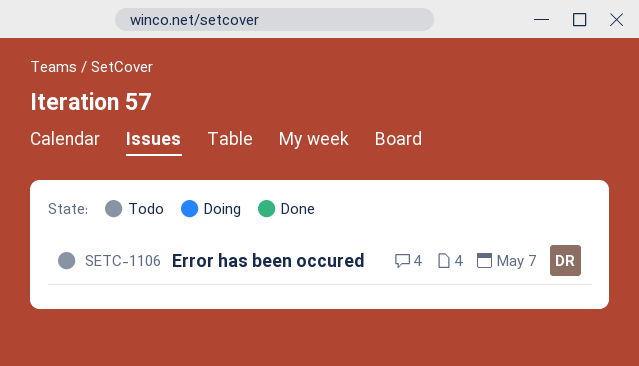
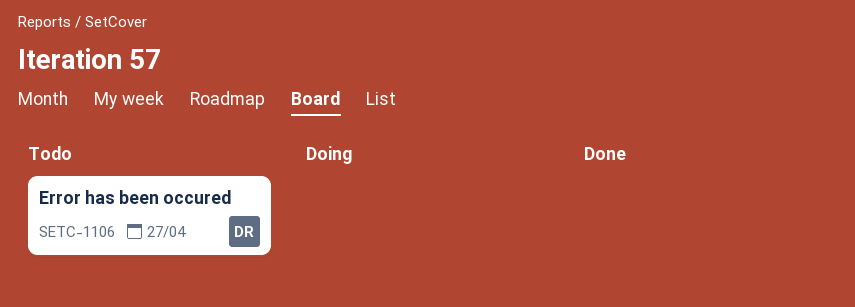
SETC-1106, due: May 7 -> Apr 27

